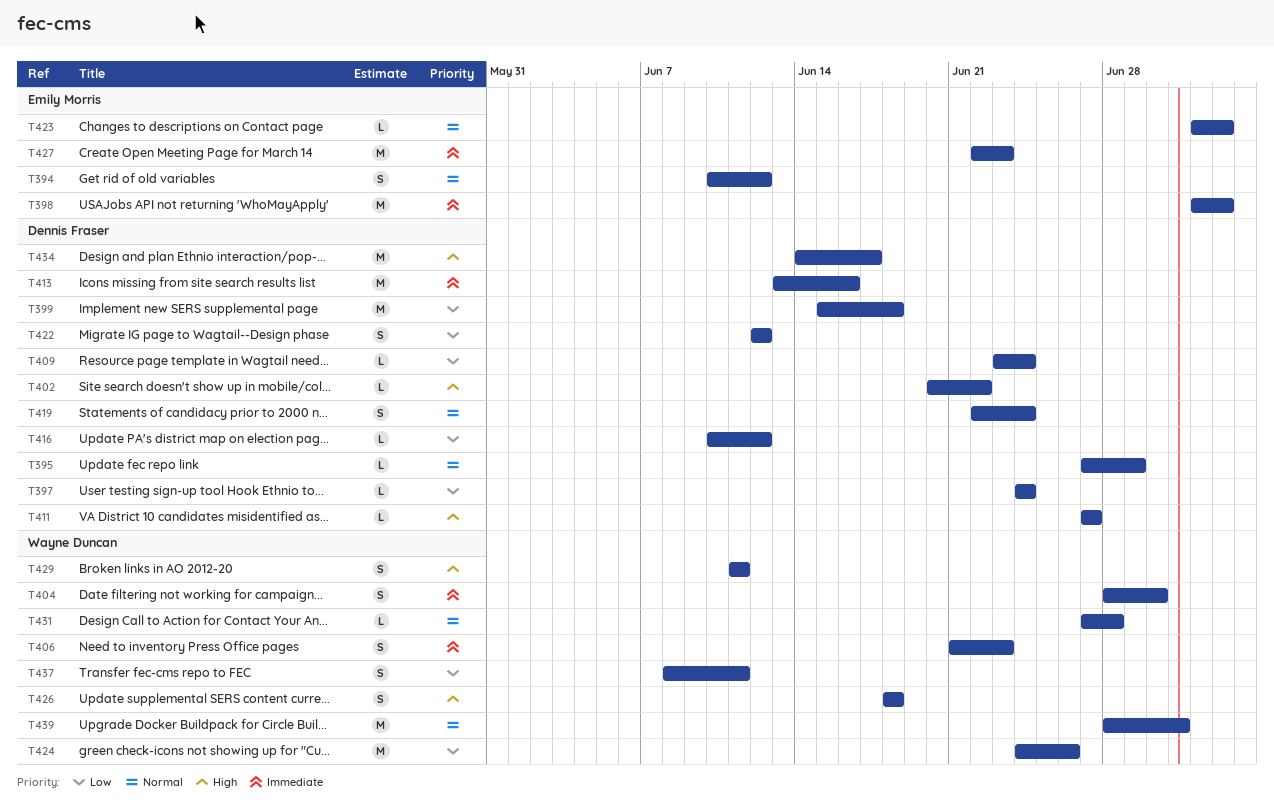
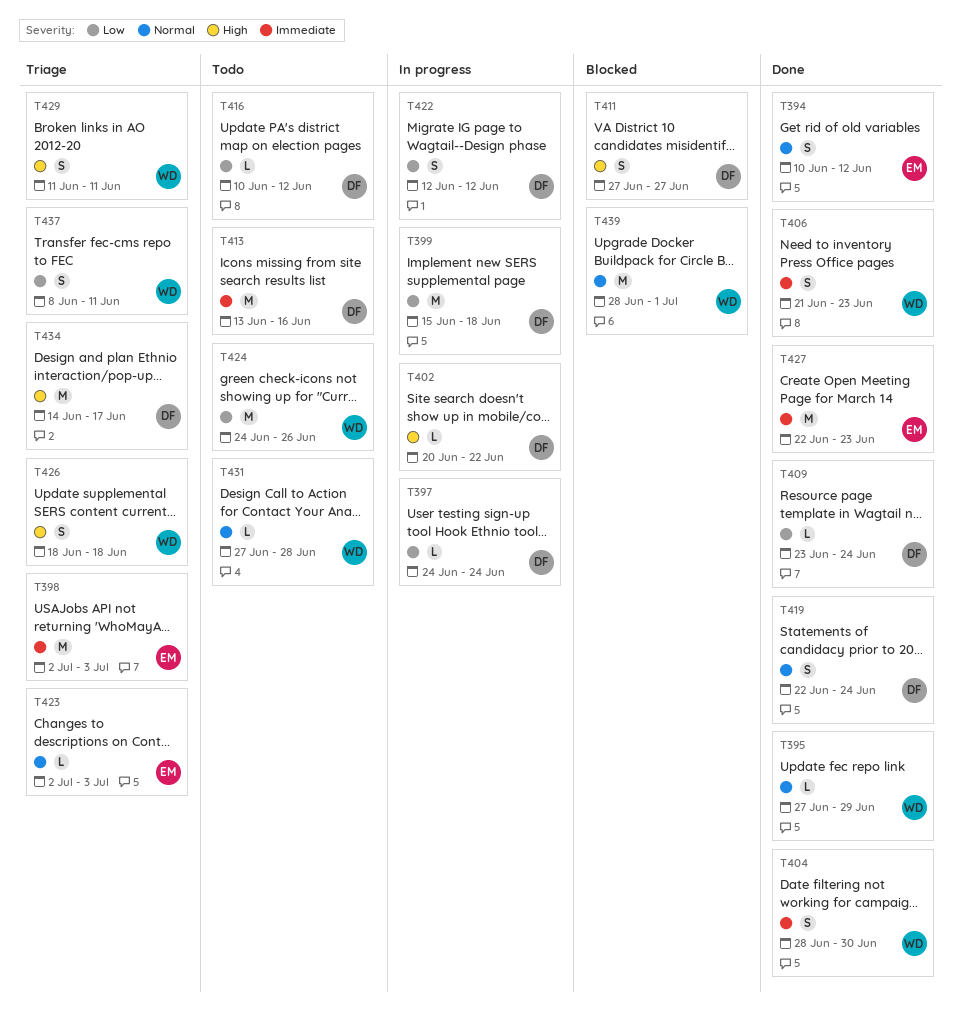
T395, owner: Dennis Fraser -> Wayne Duncan
T411, estimate: L -> S

